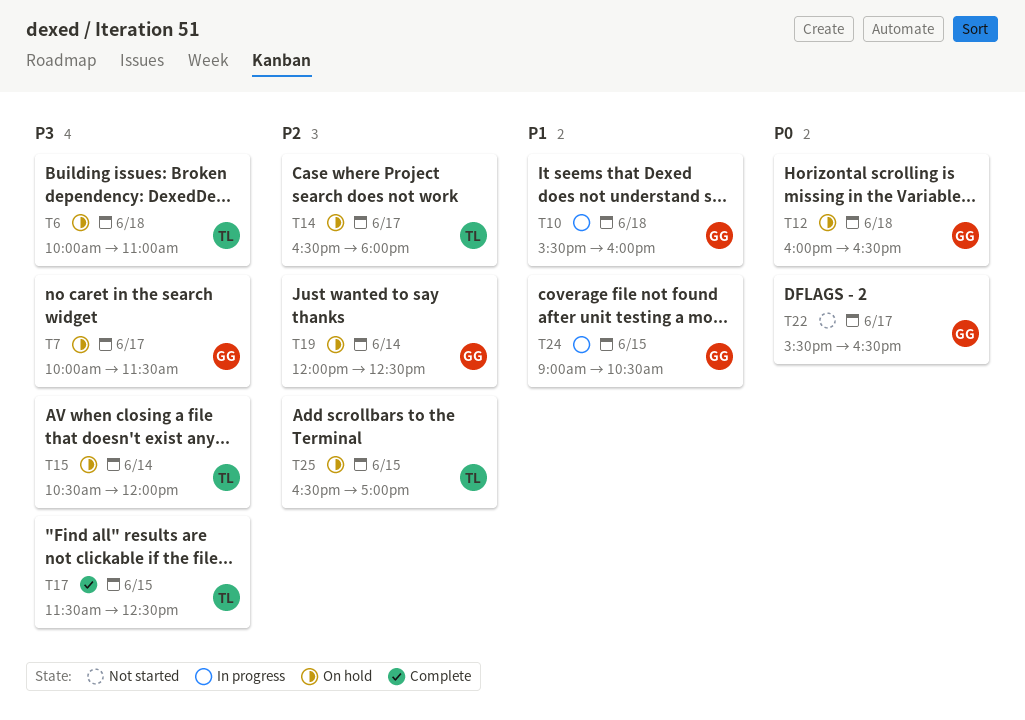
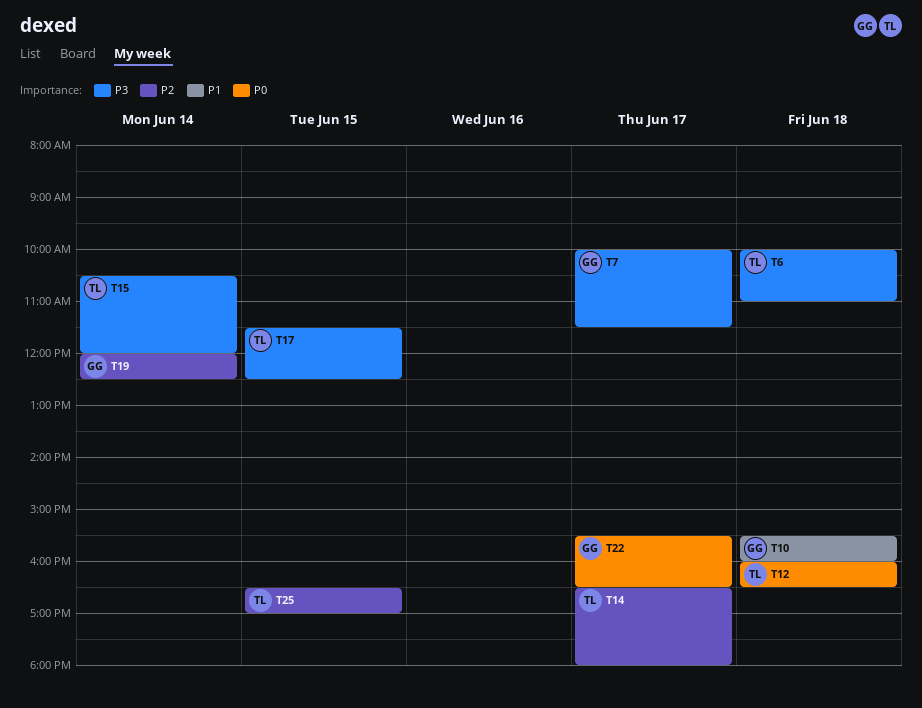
T12, owner: GG -> TL
T24: present -> none

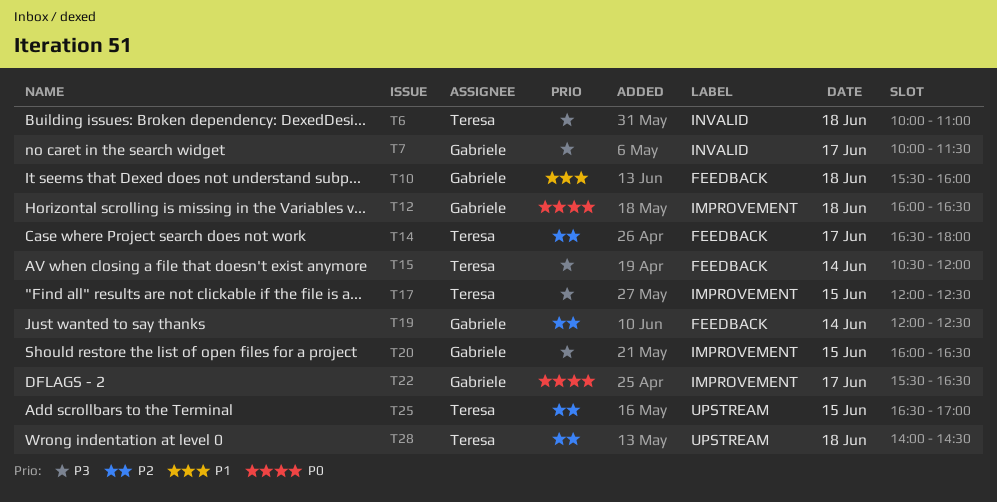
T12, owner: Teresa -> Gabriele
T17, begins: 11:30 -> 12:00
T20: none -> present
T28: none -> present

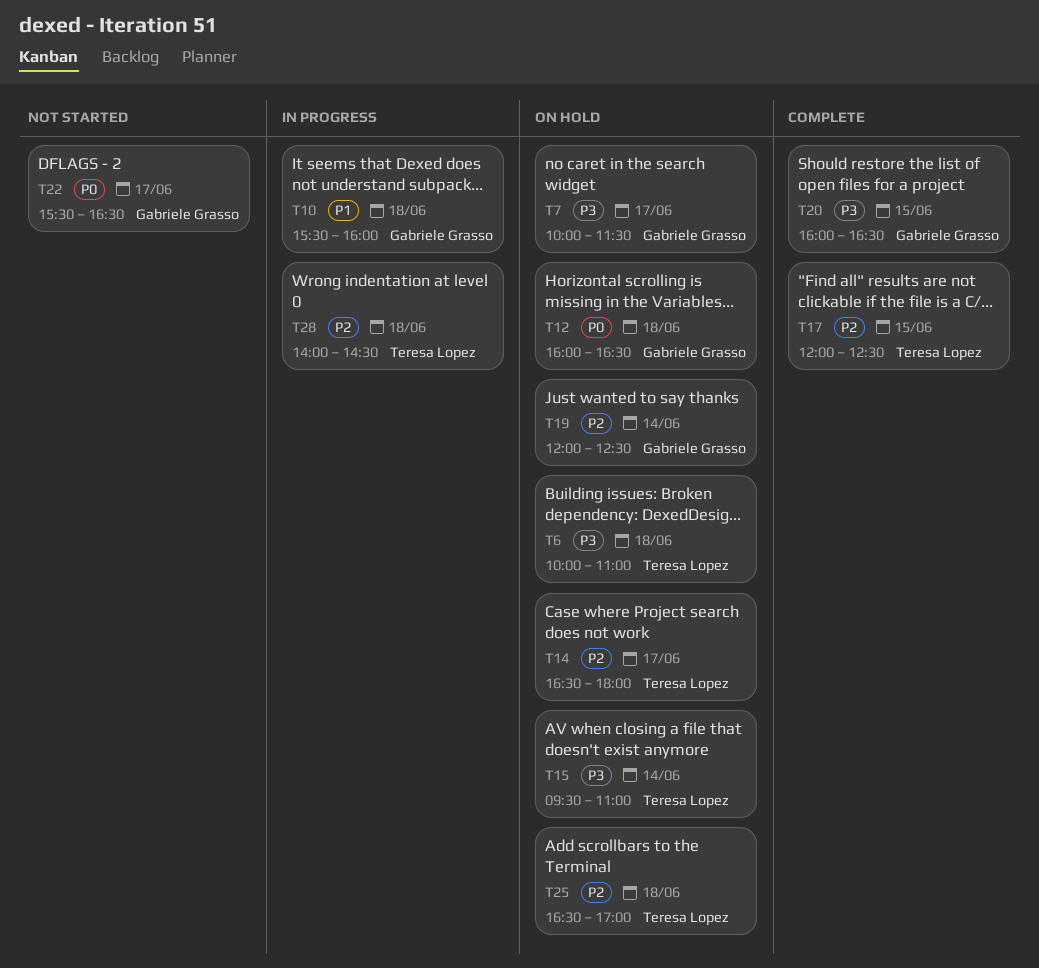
T15, begins: 10:30 -> 09:30
T15, ends: 12:00 -> 11:00
T17, priority: P3 -> P2
T25, day: Jun 15 -> Jun 18

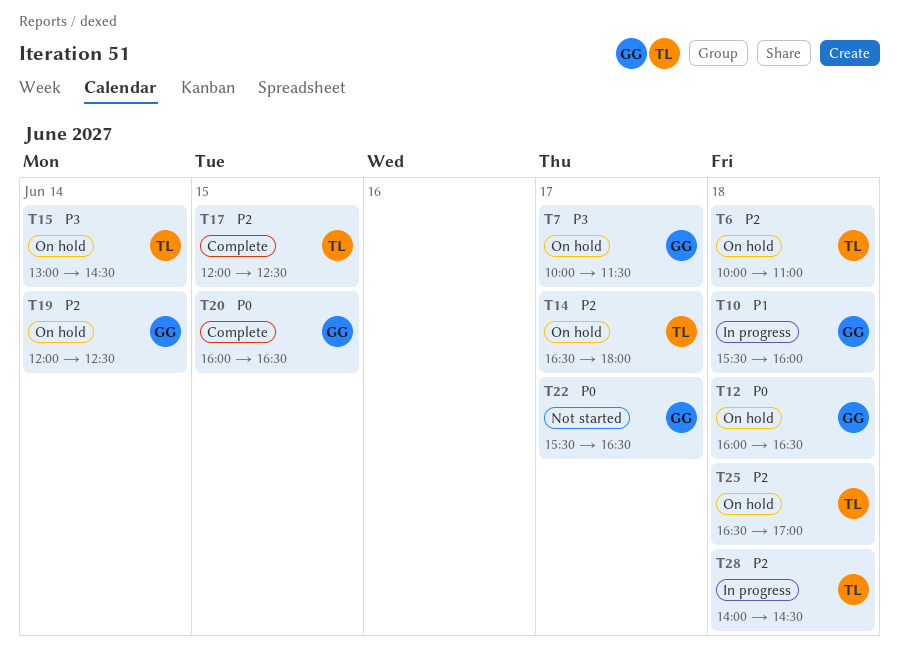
T6, priority: P3 -> P2
T15, begins: 09:30 -> 13:00
T15, ends: 11:00 -> 14:30
T20, priority: P3 -> P0

